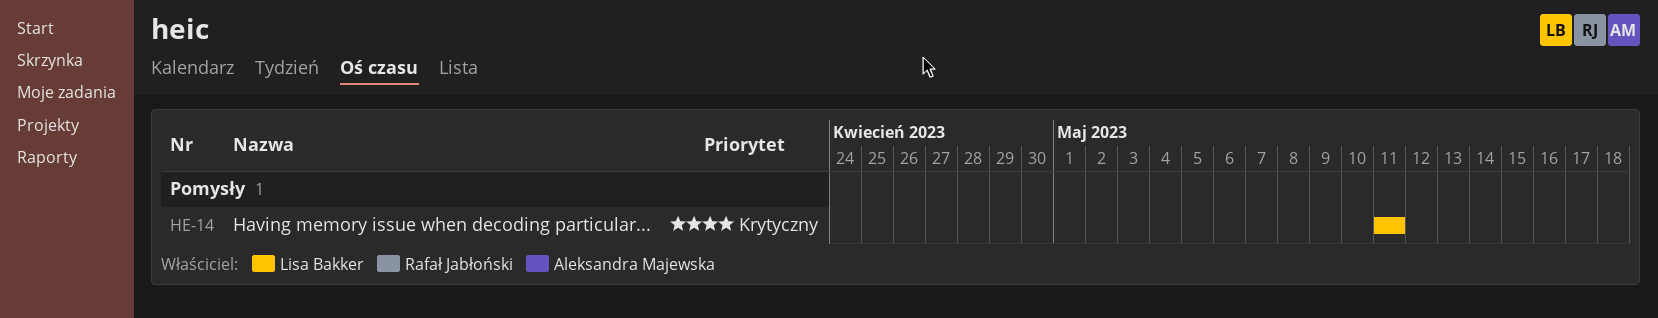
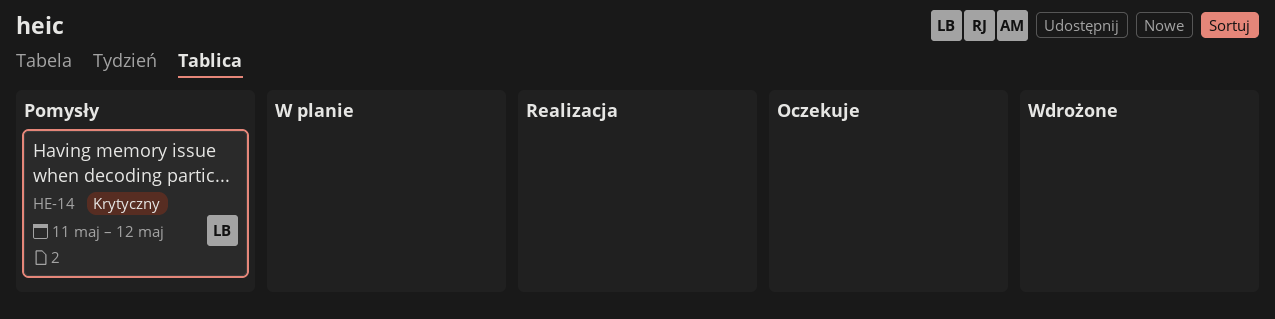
HE-14, due: May 11 -> May 12

